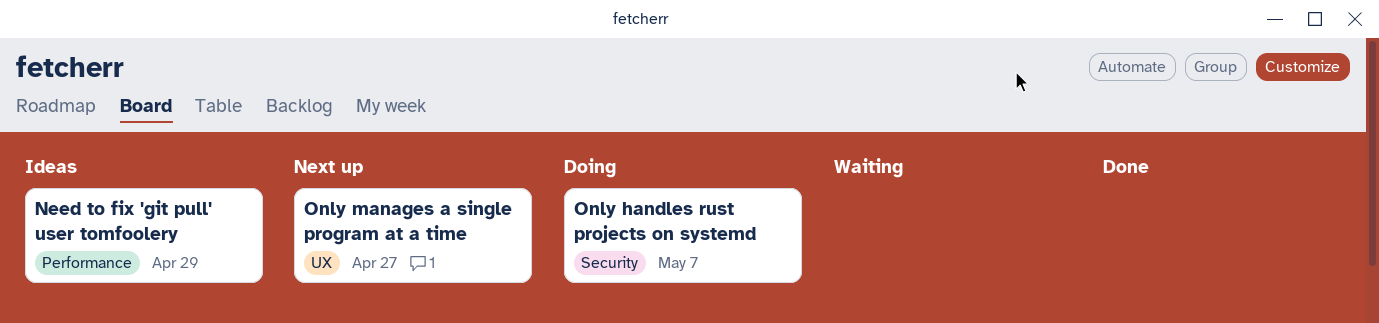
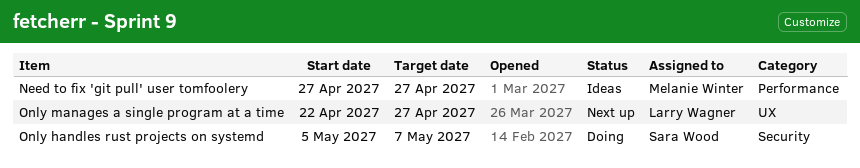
Need to fix 'git pull' user tomfoolery, due: Apr 29 -> Apr 27

